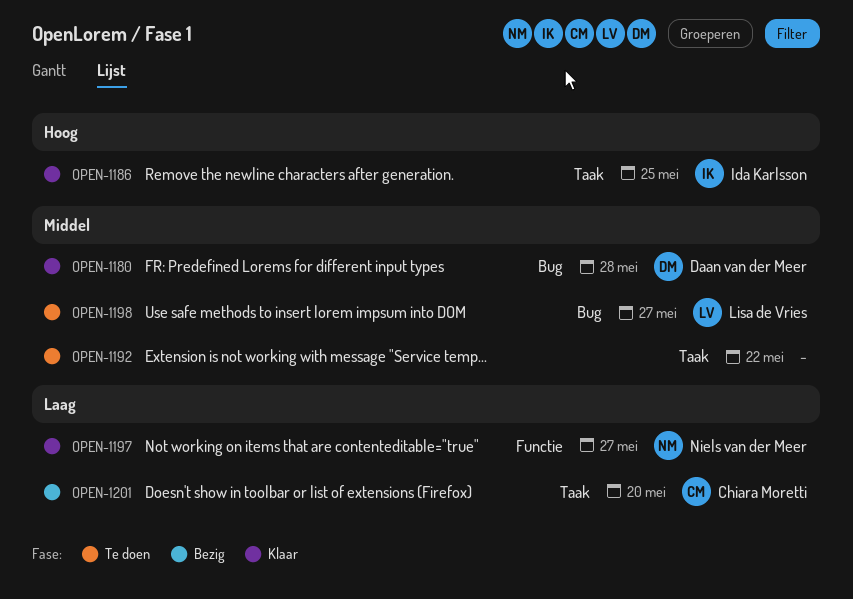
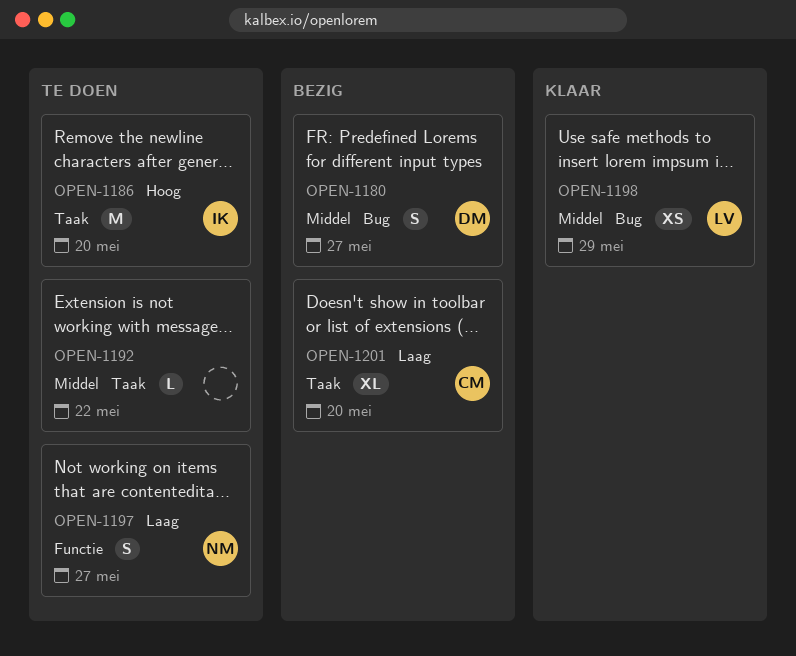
OPEN-1180, status: Klaar -> Bezig
OPEN-1180, due: May 28 -> May 27
OPEN-1186, status: Klaar -> Te doen
OPEN-1186, due: May 25 -> May 20
OPEN-1197, status: Klaar -> Te doen
OPEN-1198, status: Te doen -> Klaar
OPEN-1198, due: May 27 -> May 29

